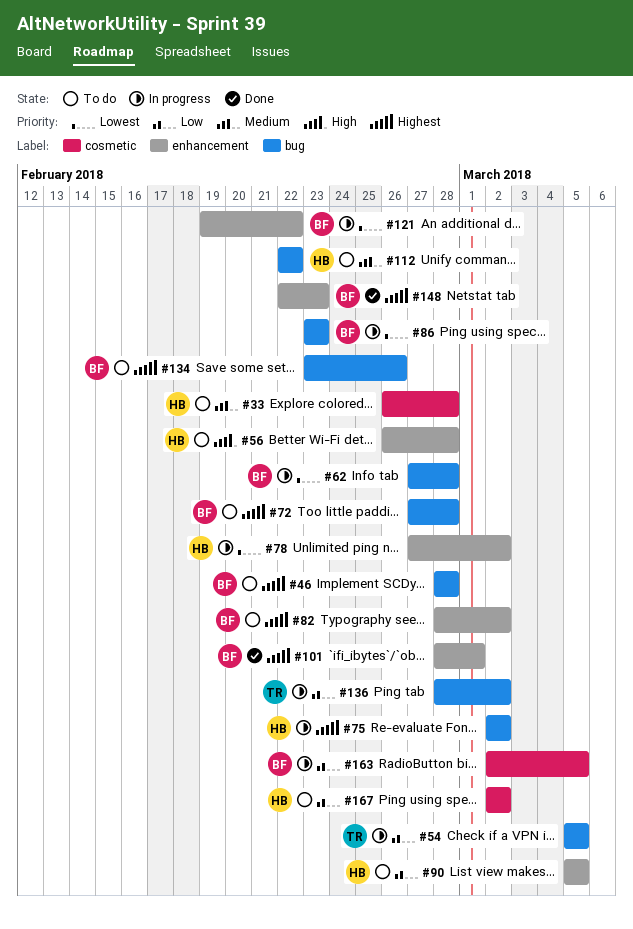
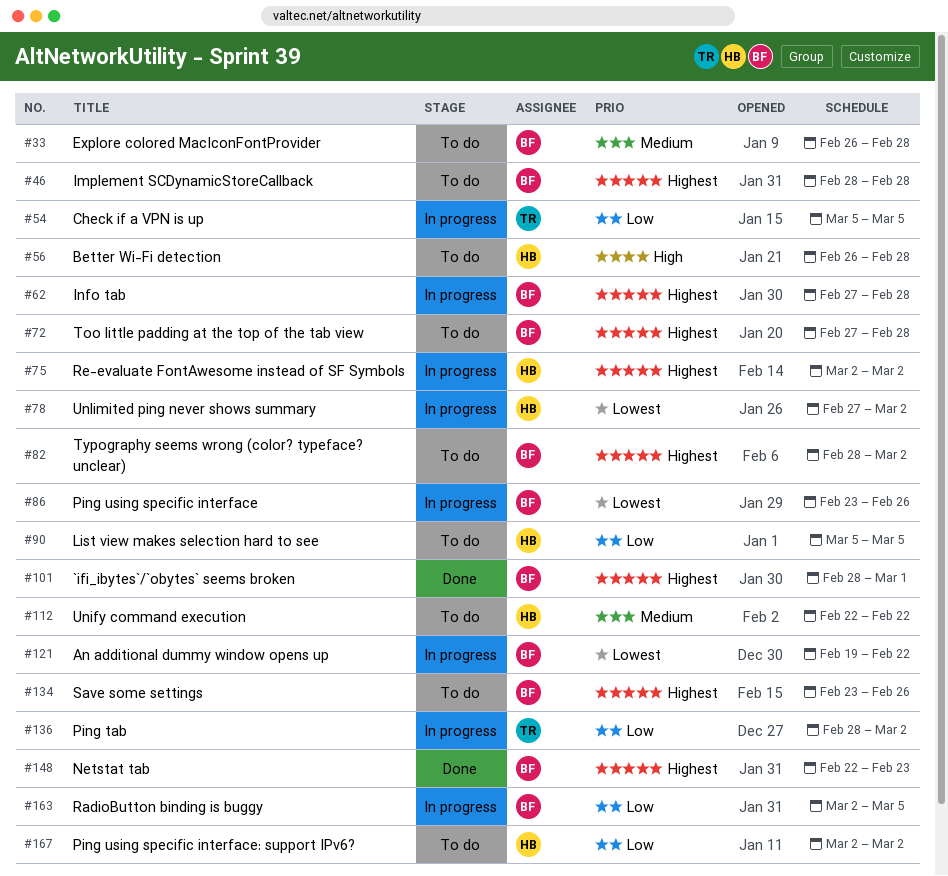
#33, owner: HB -> BF
#62, priority: Lowest -> Highest
#86, due: Feb 23 -> Feb 26

